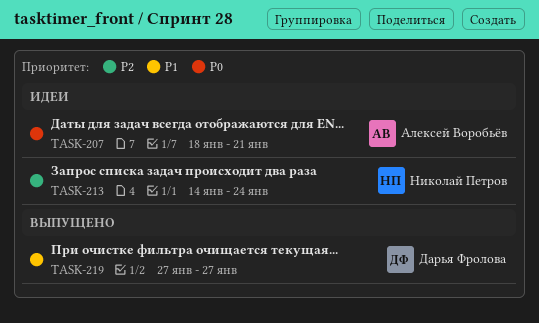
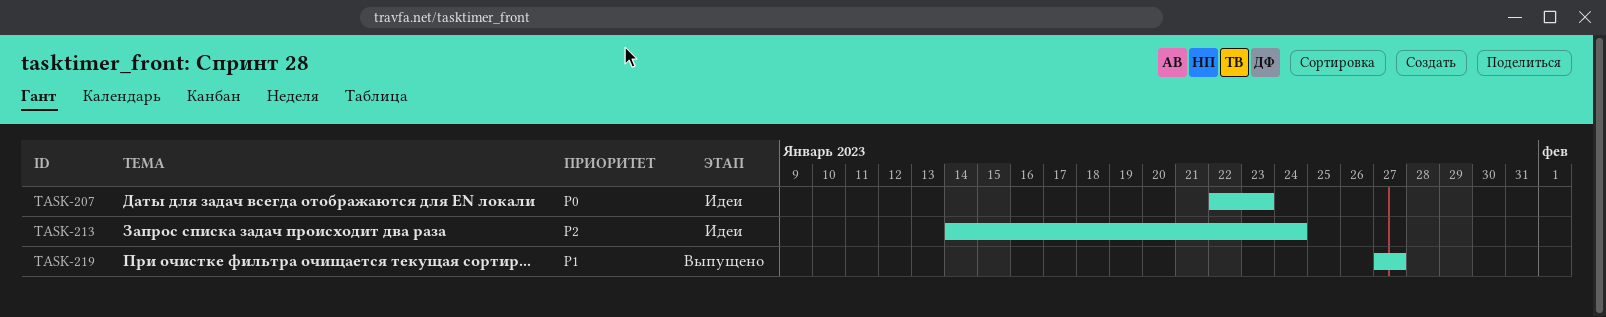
TASK-207, start: Jan 18 -> Jan 22
TASK-207, due: Jan 21 -> Jan 23

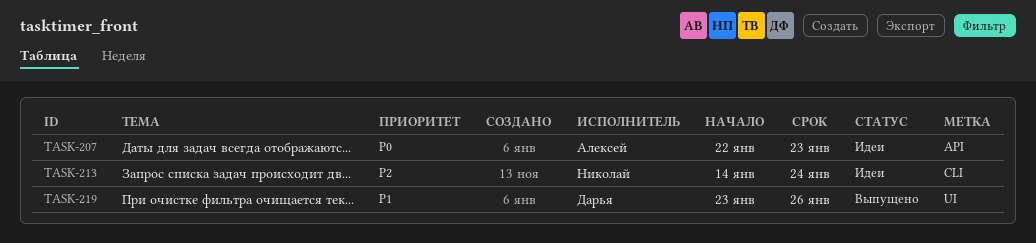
TASK-219, start: Jan 27 -> Jan 23
TASK-219, due: Jan 27 -> Jan 26

